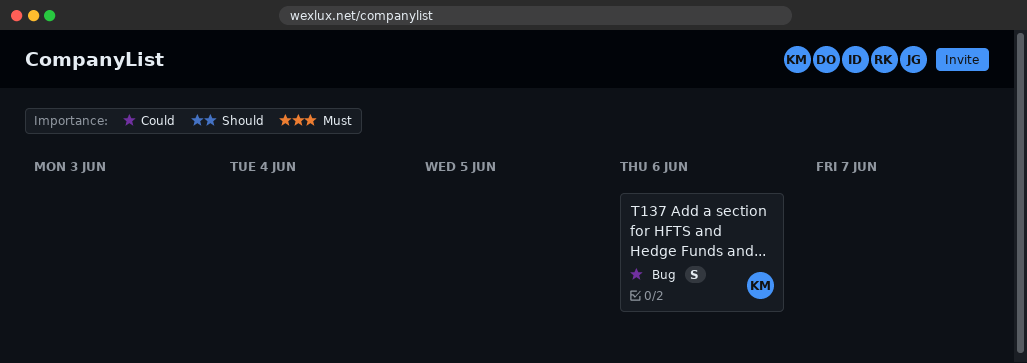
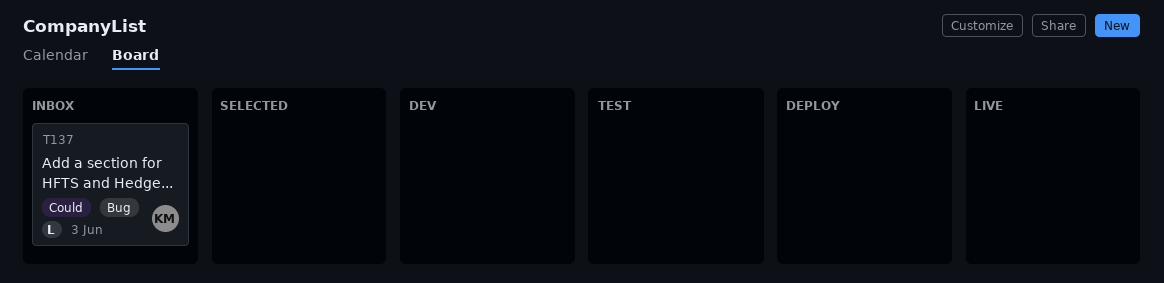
T137, estimate: S -> L
T137, due: Jun 6 -> Jun 3

